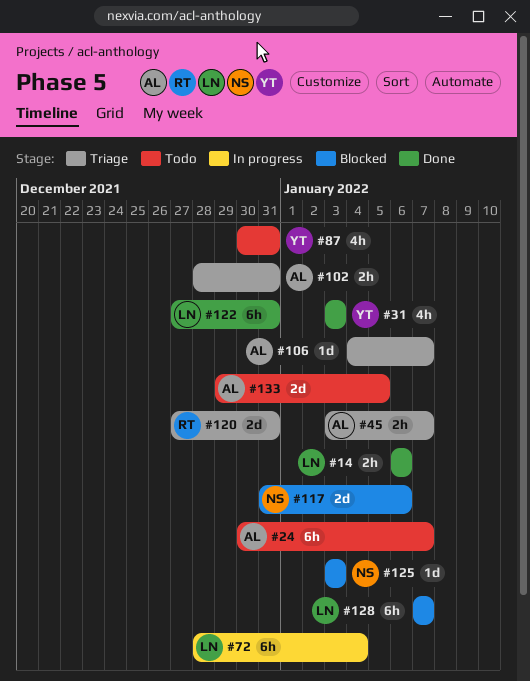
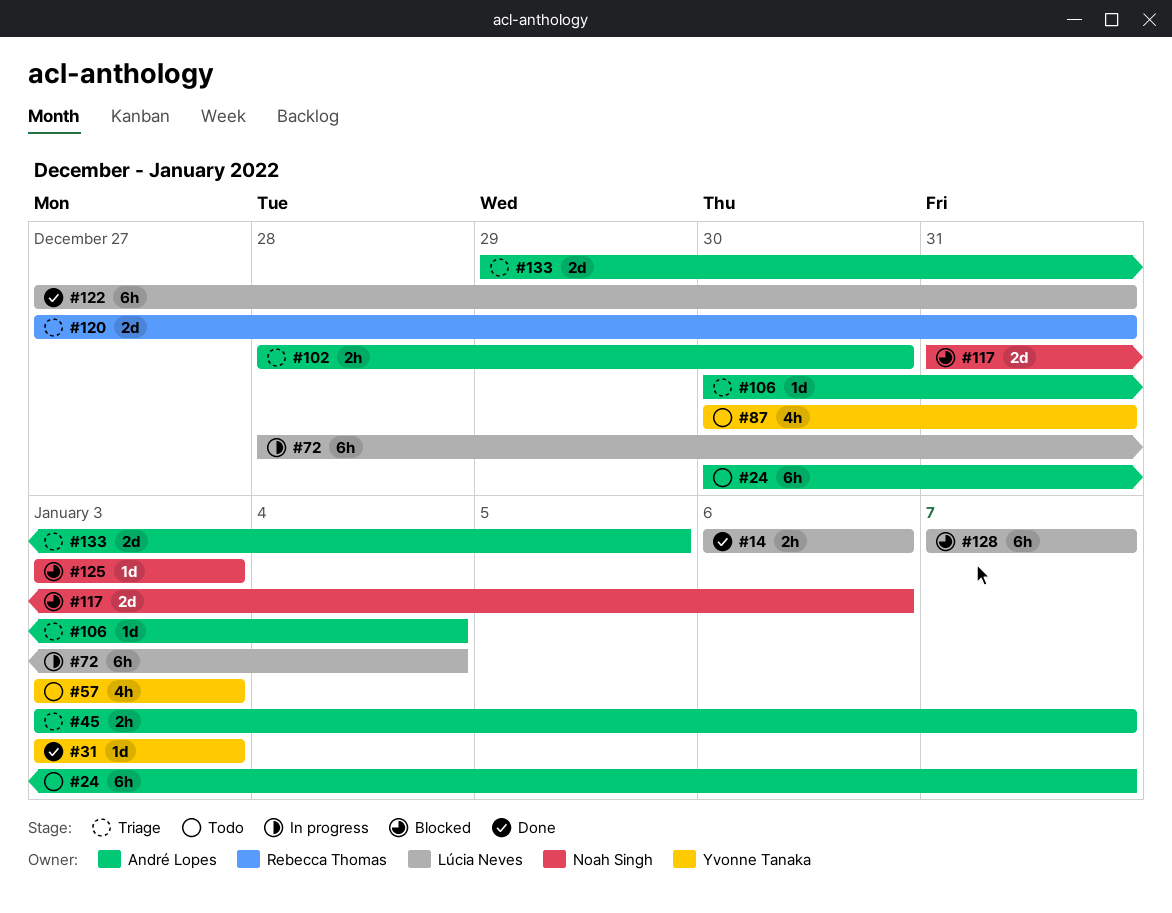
#31, estimate: 4h -> 1d
#57: none -> present
#102, due: Dec 31 -> Dec 30
#106, start: Jan 4 -> Dec 30
#106, due: Jan 7 -> Jan 4
#133, status: Todo -> Triage

